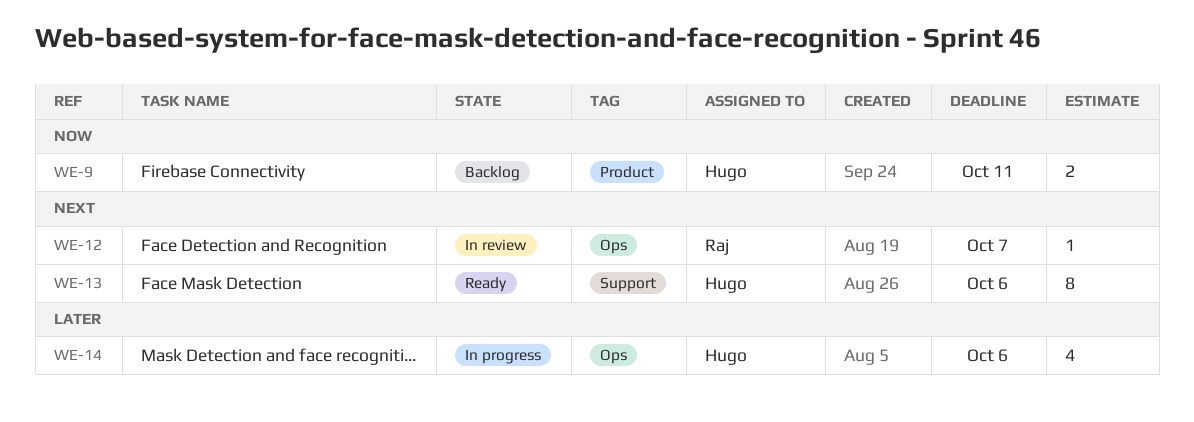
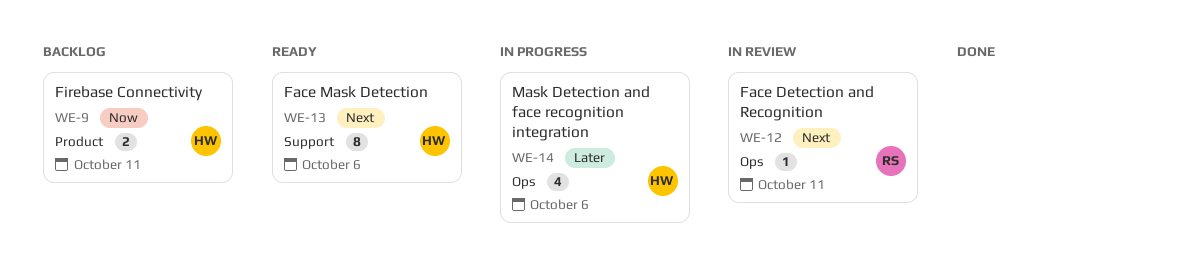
WE-12, due: Oct 7 -> Oct 11

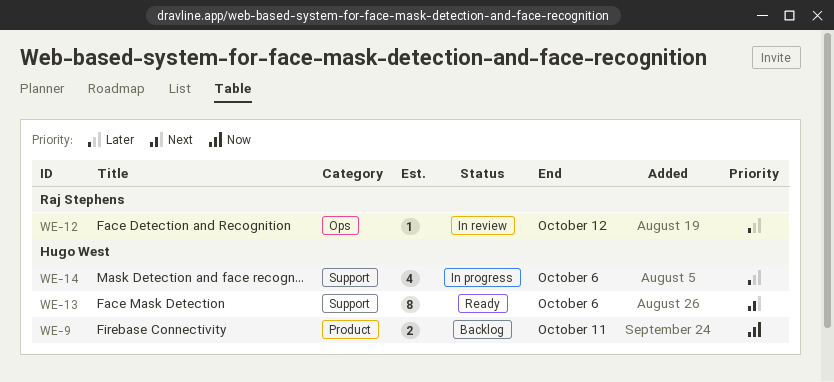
WE-12, priority: Next -> Later
WE-12, due: Oct 11 -> Oct 12
WE-14, label: Ops -> Support

